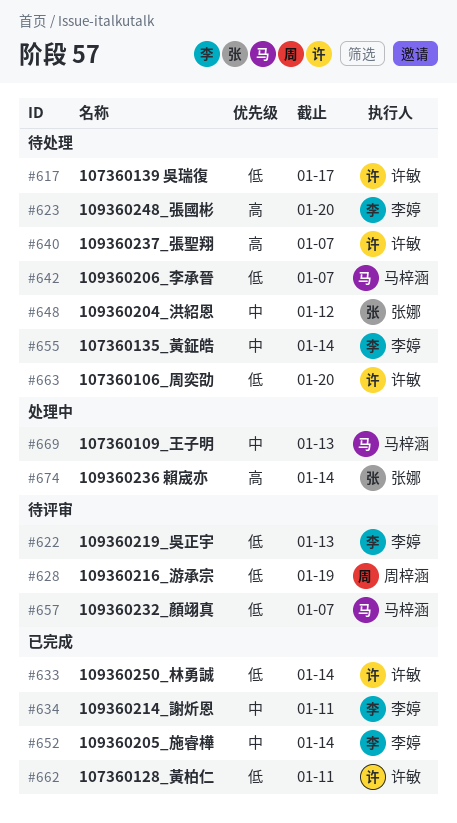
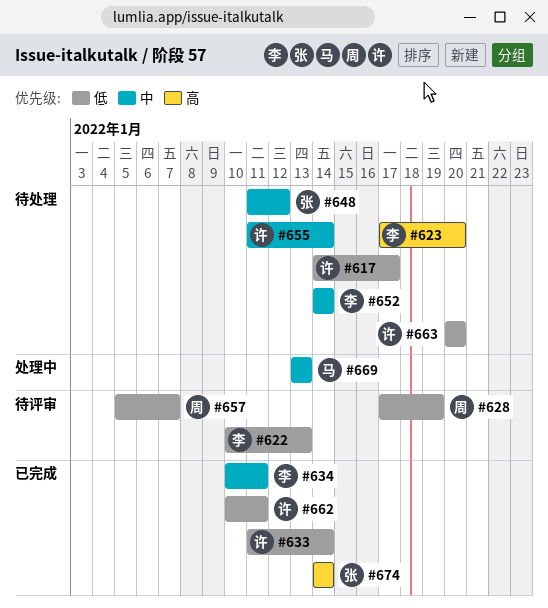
#640: present -> none
#642: present -> none
#652, status: 已完成 -> 待处理
#655, owner: 李婷 -> 许敏
#657, owner: 马梓涵 -> 周梓涵
#674, status: 处理中 -> 已完成

